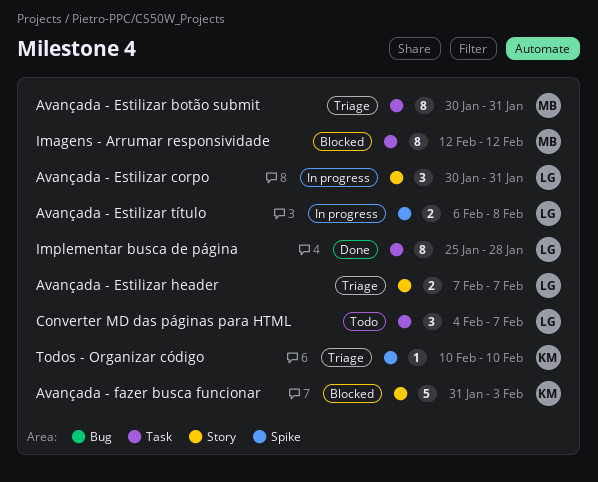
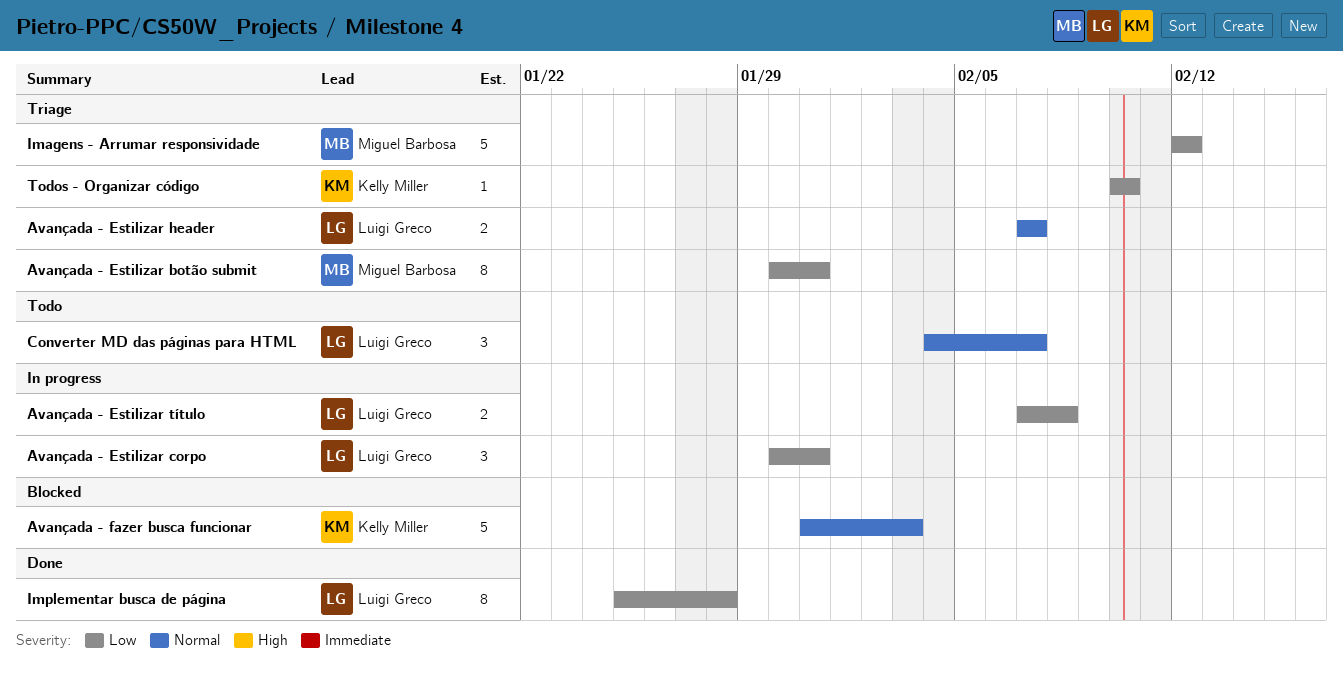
Avançada - Estilizar título, start: Feb 6 -> Feb 7
Imagens - Arrumar responsividade, status: Blocked -> Triage
Imagens - Arrumar responsividade, estimate: 8 -> 5

